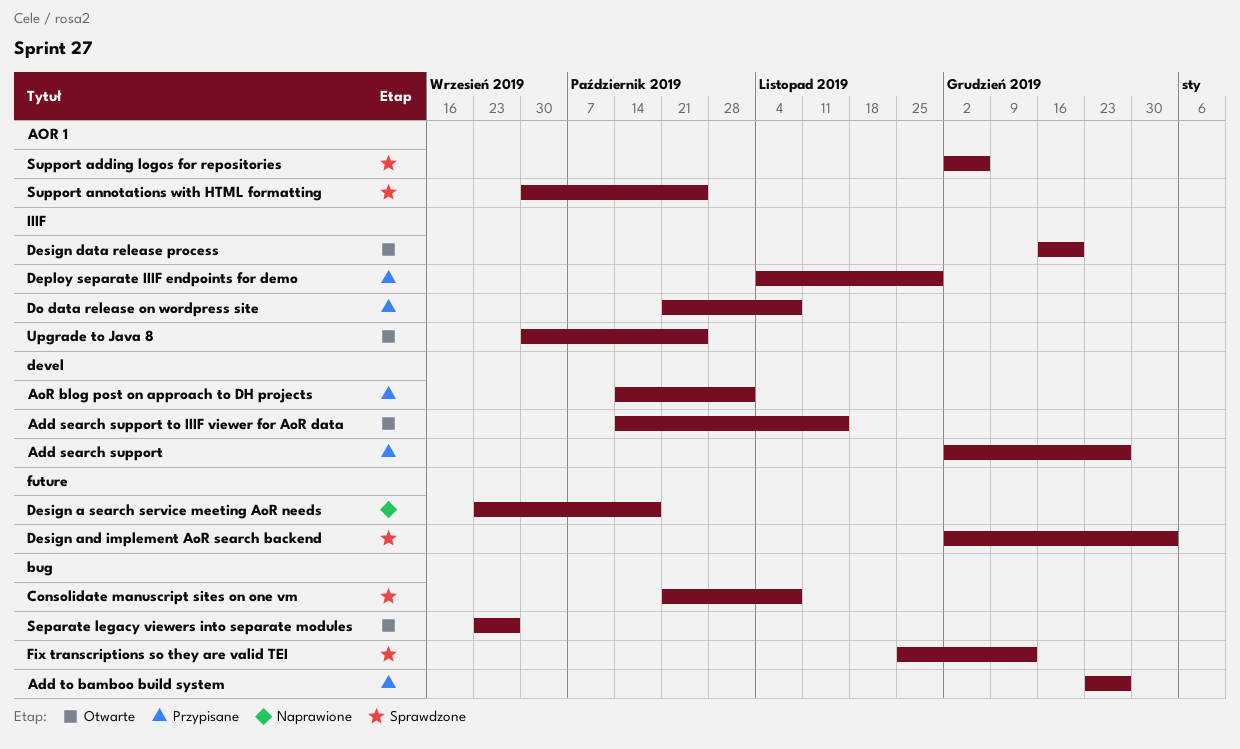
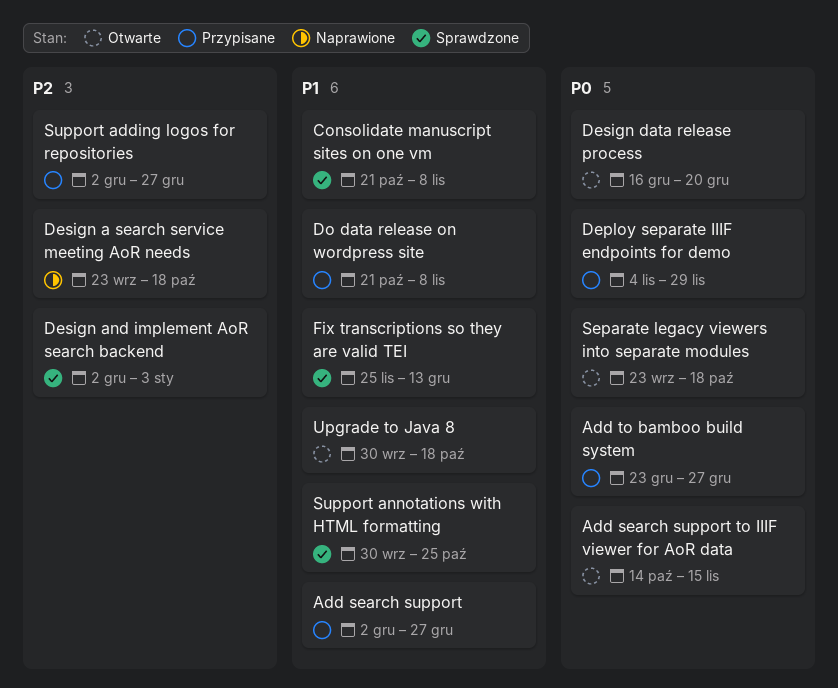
AoR blog post on approach to DH projects: present -> none
Separate legacy viewers into separate modules, due: Sep 27 -> Oct 18
Support adding logos for repositories, status: Sprawdzone -> Przypisane
Support adding logos for repositories, due: Dec 6 -> Dec 27
Upgrade to Java 8, due: Oct 25 -> Oct 18

